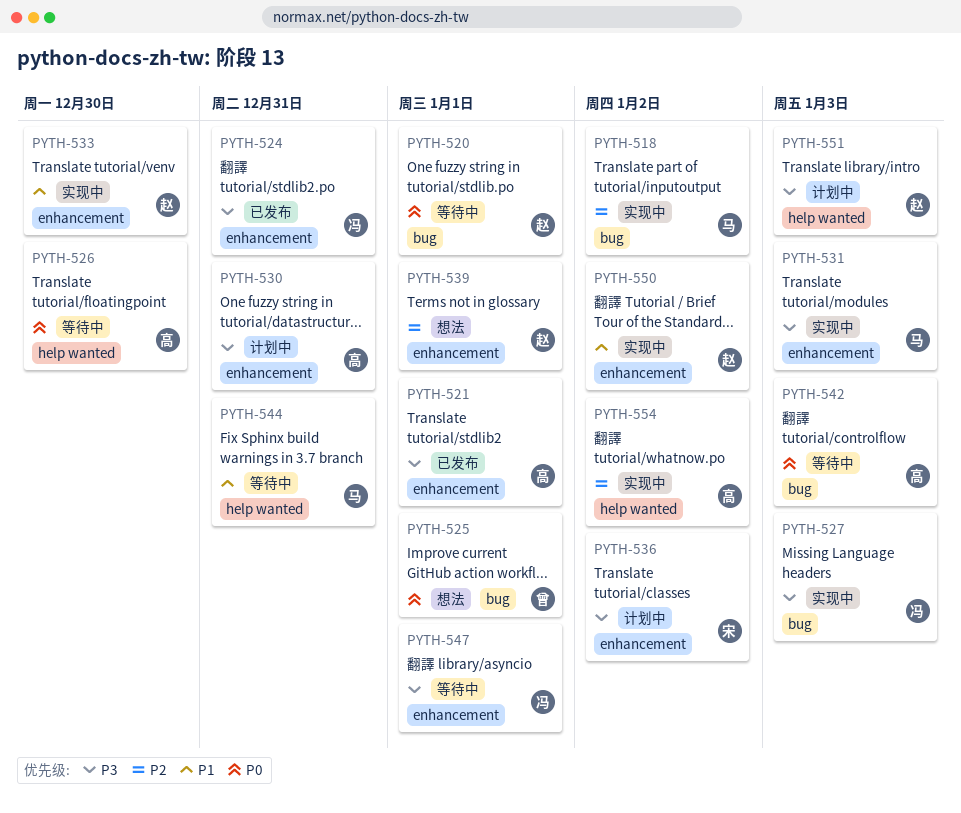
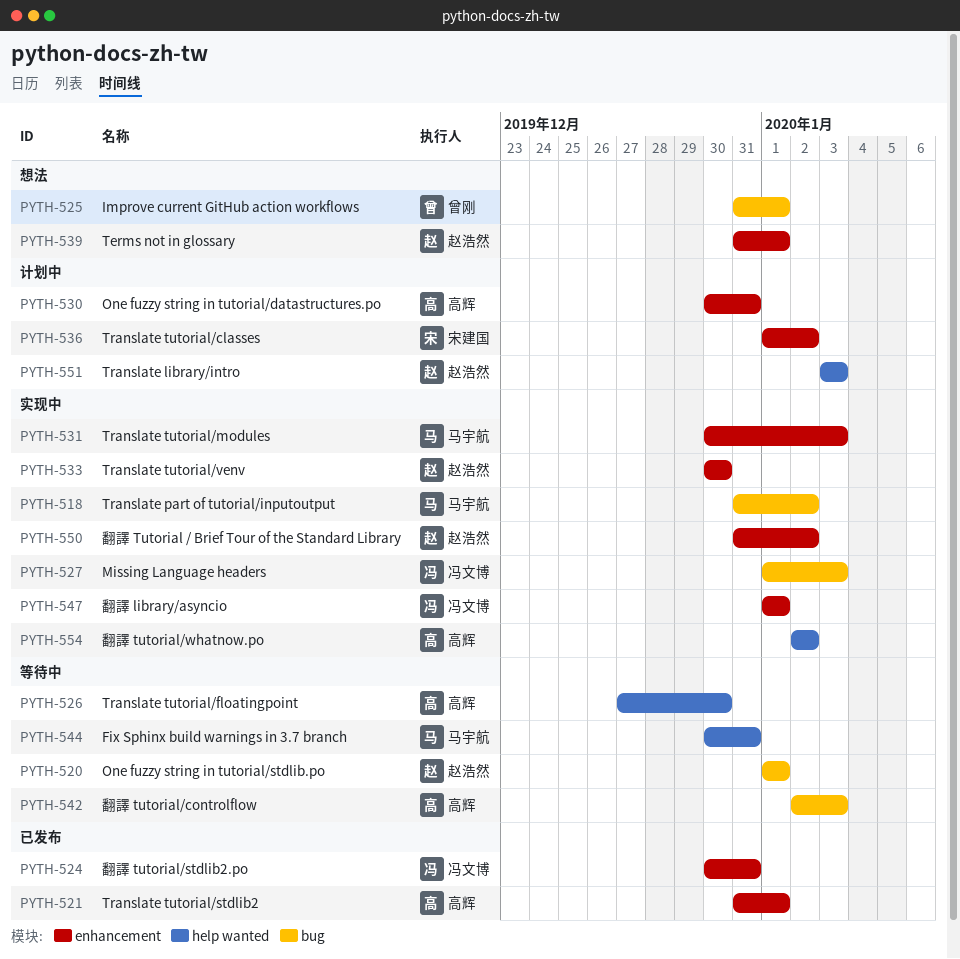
PYTH-547, status: 等待中 -> 实现中

